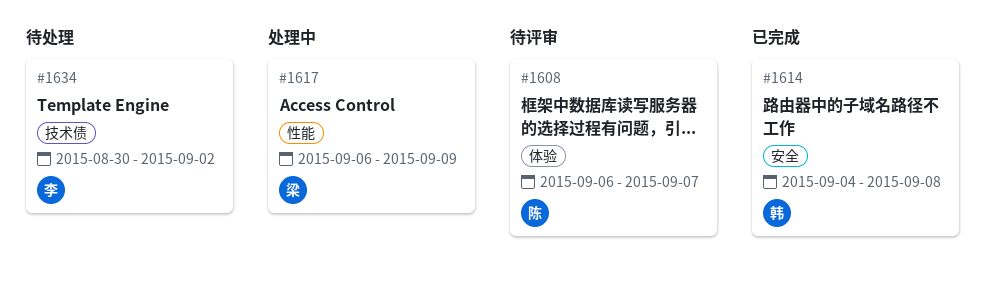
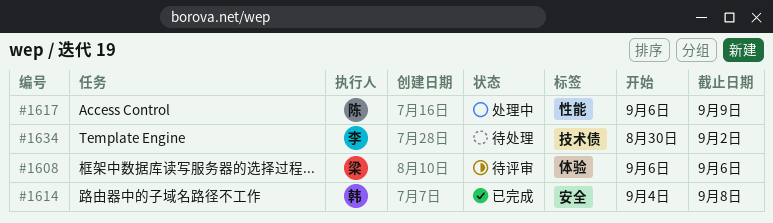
#1608, owner: 陈 -> 梁
#1608, due: Sep 7 -> Sep 6
#1617, owner: 梁 -> 陈

